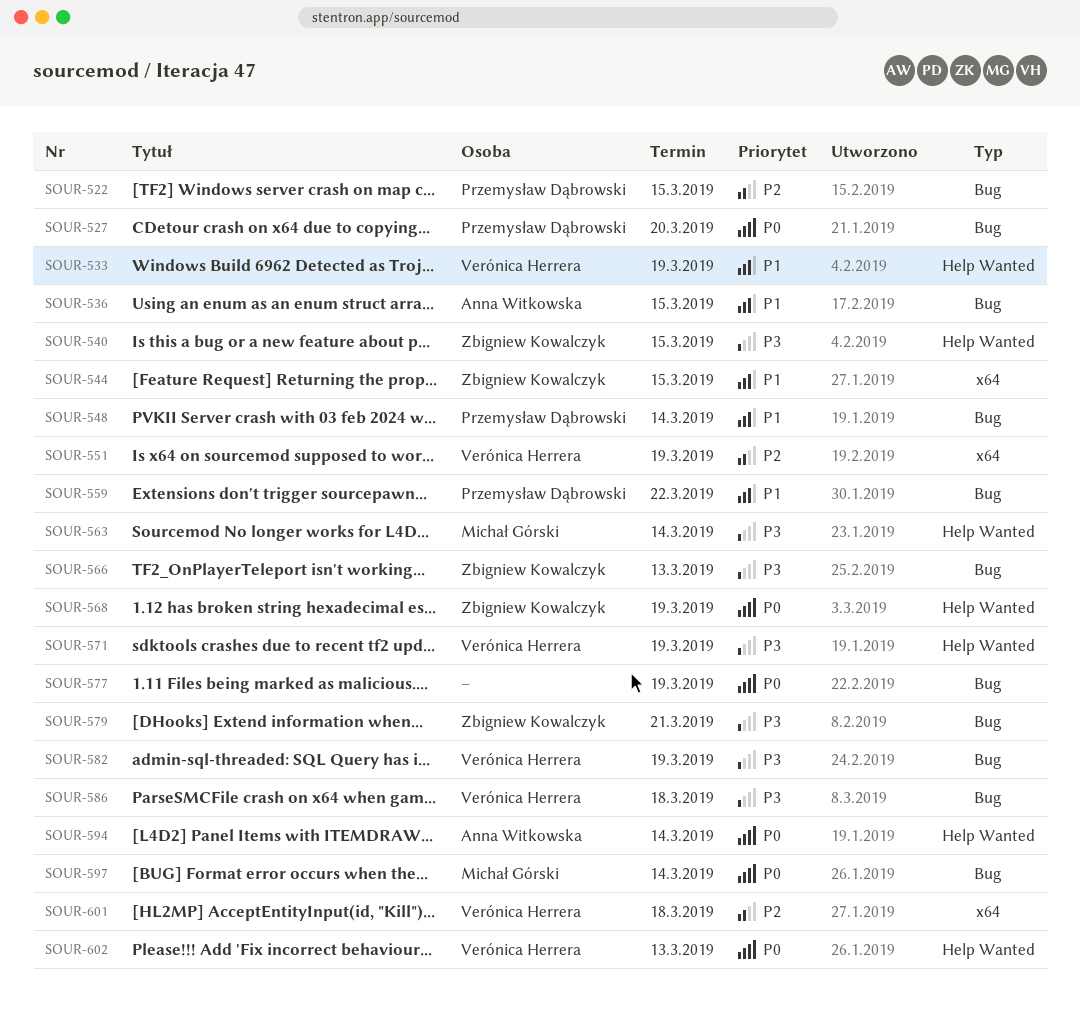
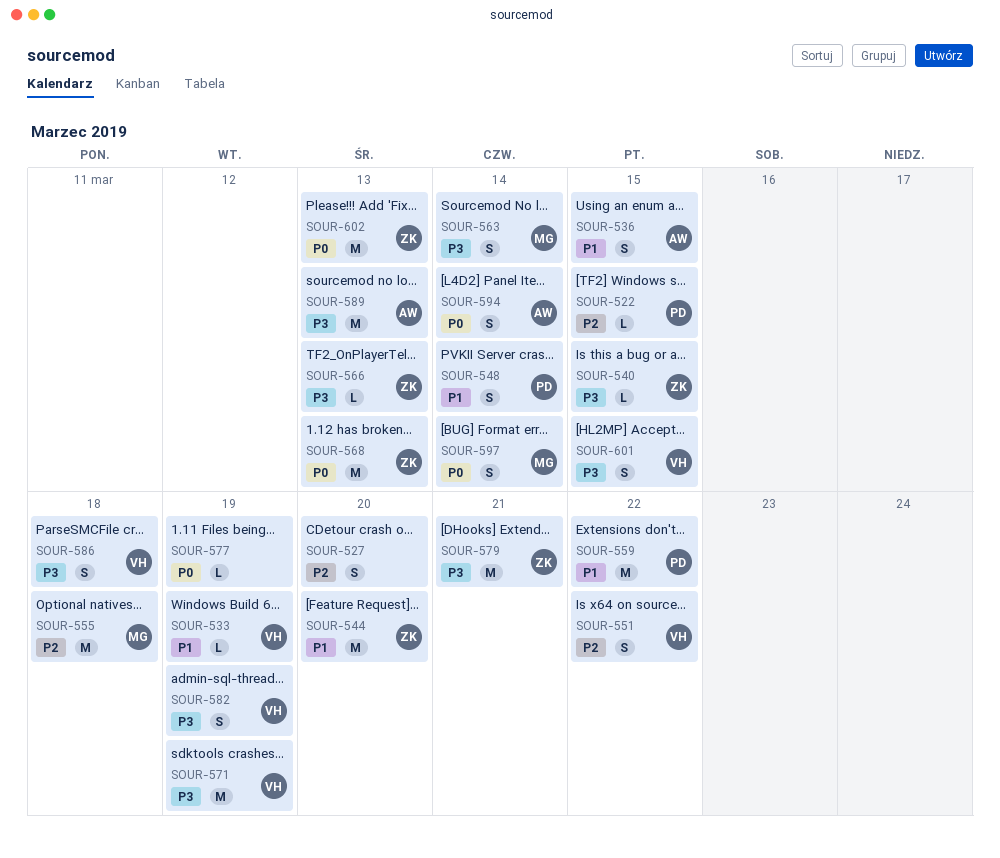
SOUR-527, owner: Przemysław Dąbrowski -> none
SOUR-527, priority: P0 -> P2
SOUR-544, due: Mar 15 -> Mar 20
SOUR-551, due: Mar 19 -> Mar 22
SOUR-555: none -> present
SOUR-568, due: Mar 19 -> Mar 13
SOUR-589: none -> present
SOUR-601, priority: P2 -> P3
SOUR-601, due: Mar 18 -> Mar 15
SOUR-602, owner: Verónica Herrera -> Zbigniew Kowalczyk

